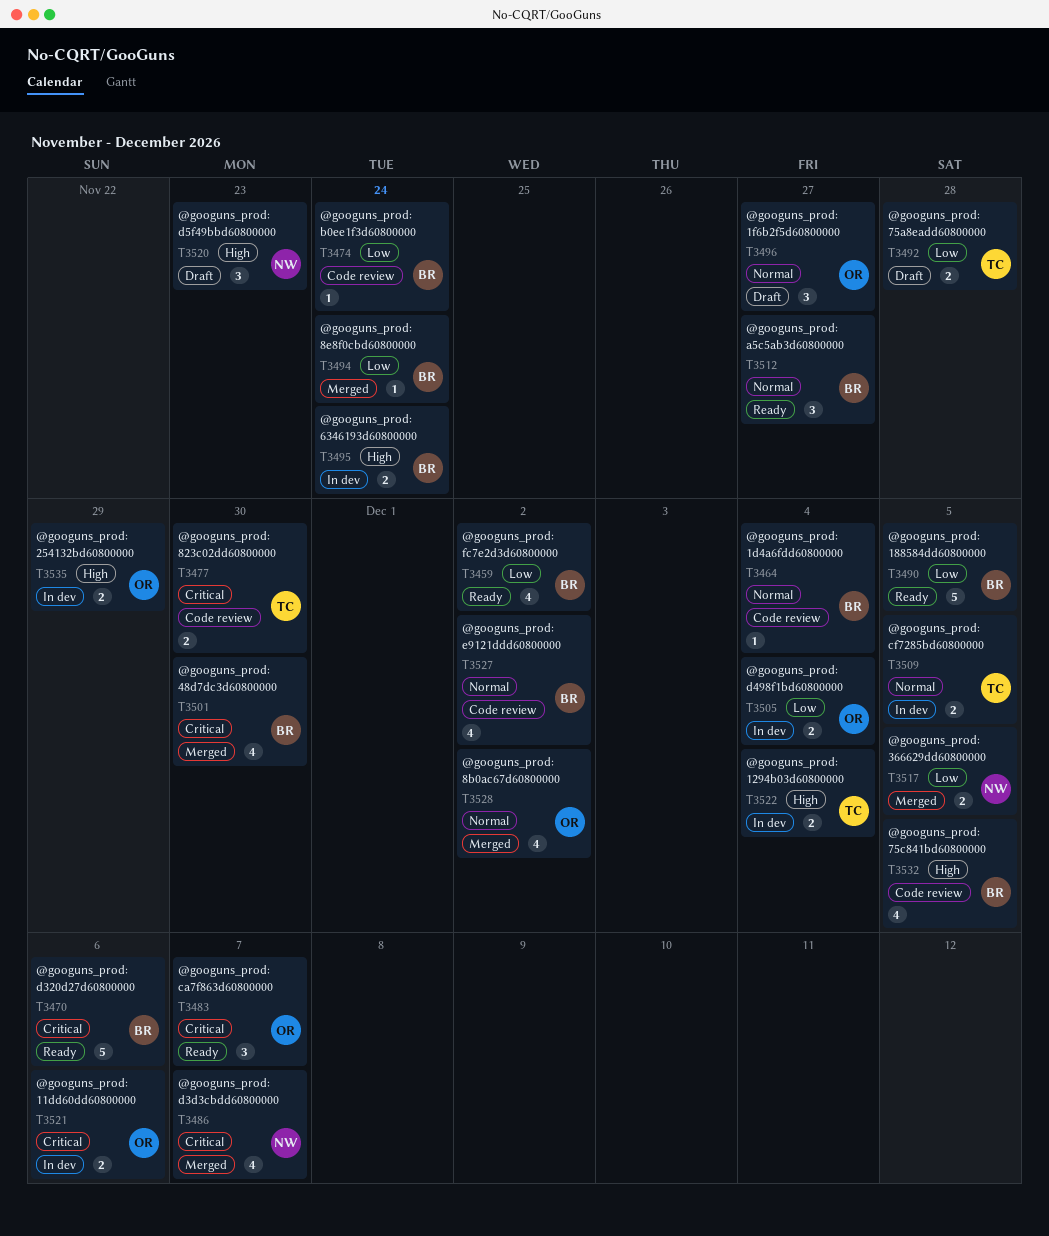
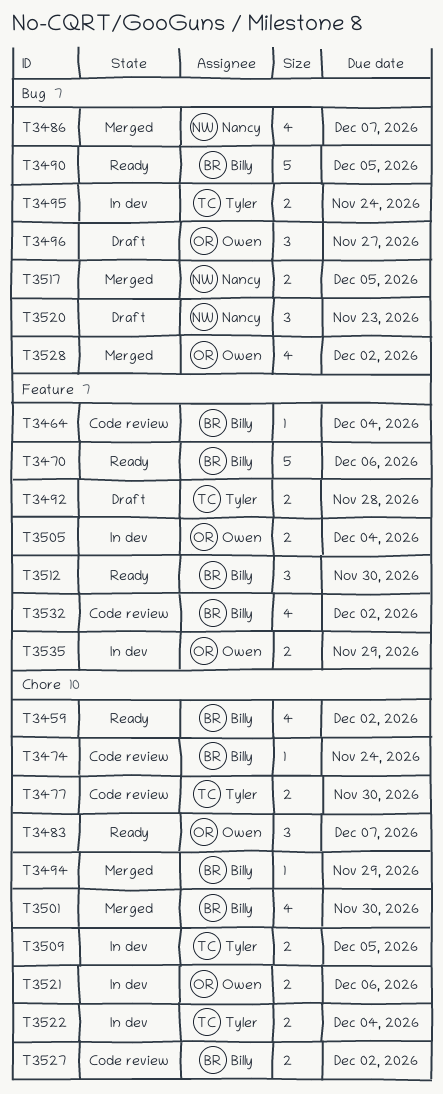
T3494, due: Nov 24 -> Nov 29
T3495, owner: Billy -> Tyler
T3512, due: Nov 27 -> Nov 30
T3527, estimate: 4 -> 2
T3532, due: Dec 5 -> Dec 2

